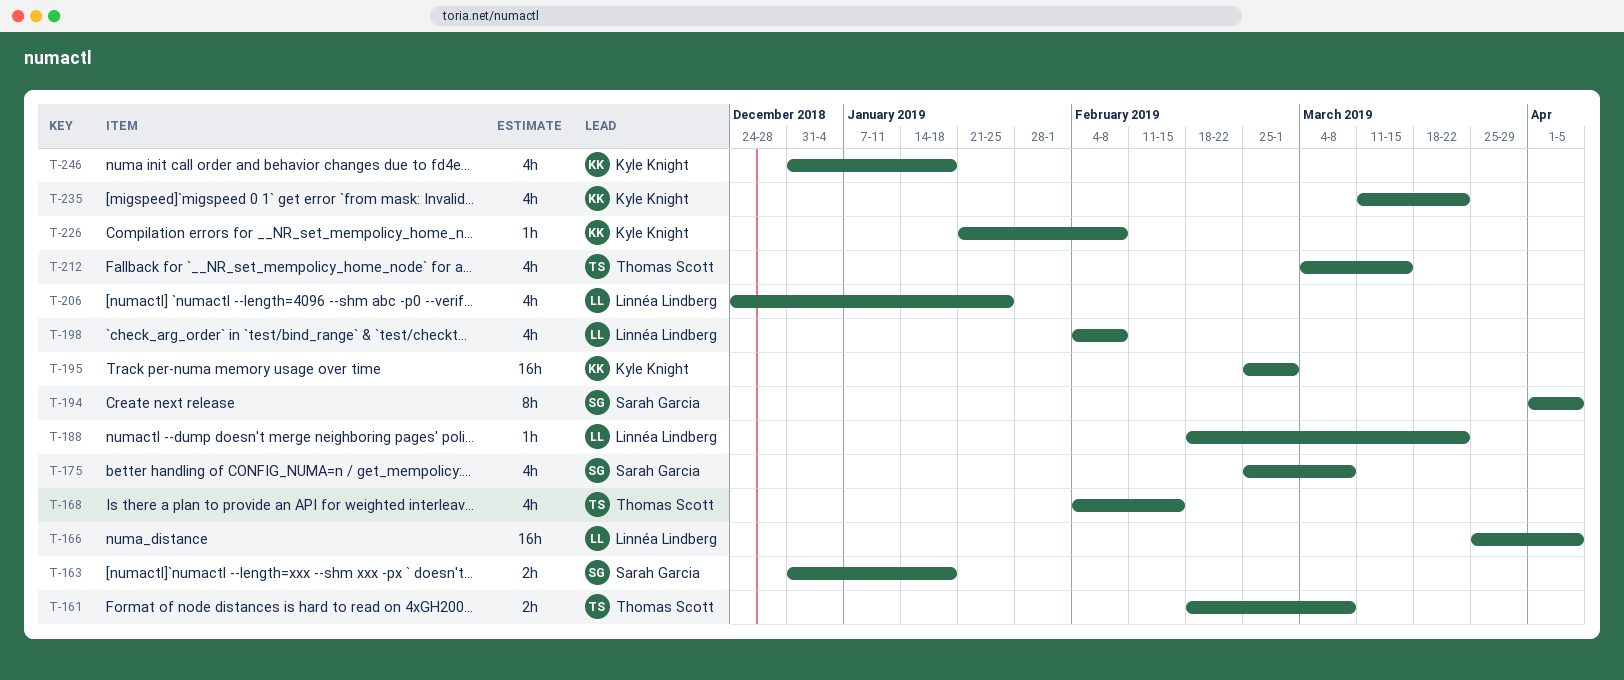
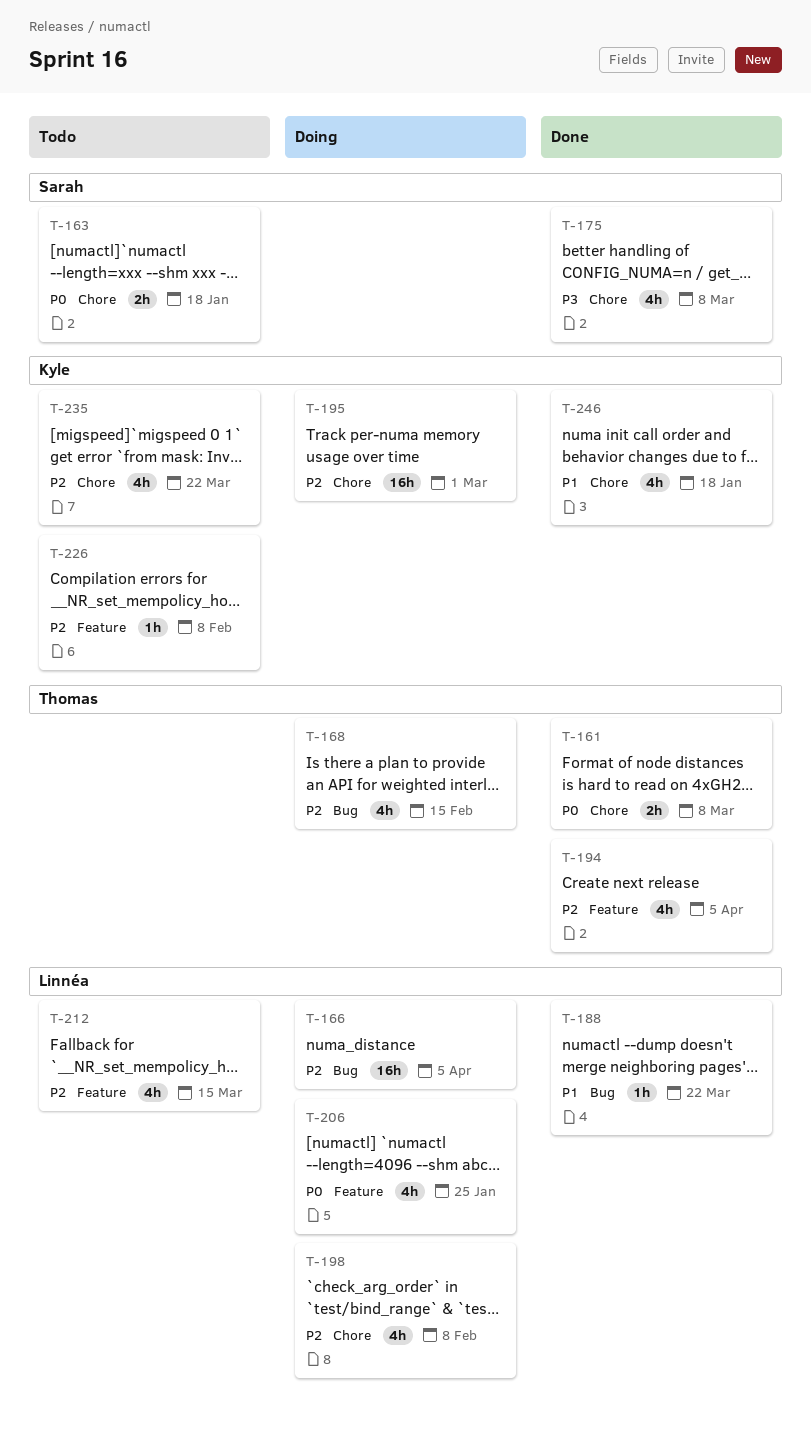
T-194, owner: Sarah Garcia -> Thomas Scott
T-194, estimate: 8h -> 4h
T-212, owner: Thomas Scott -> Linnéa Lindberg

